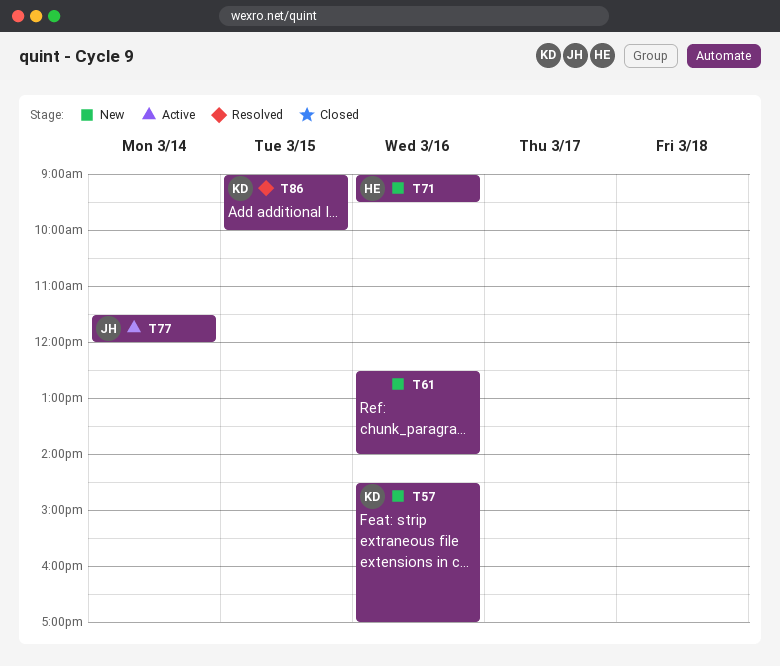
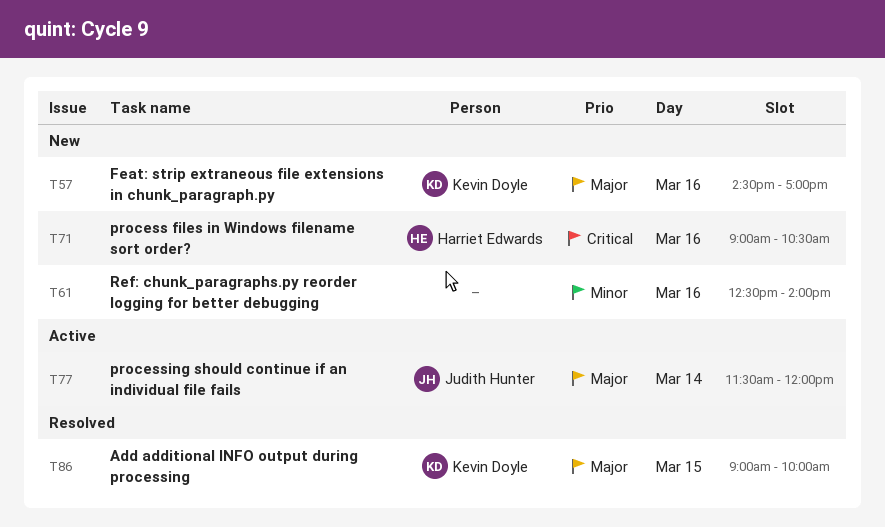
T71, ends: 09:30 -> 10:30

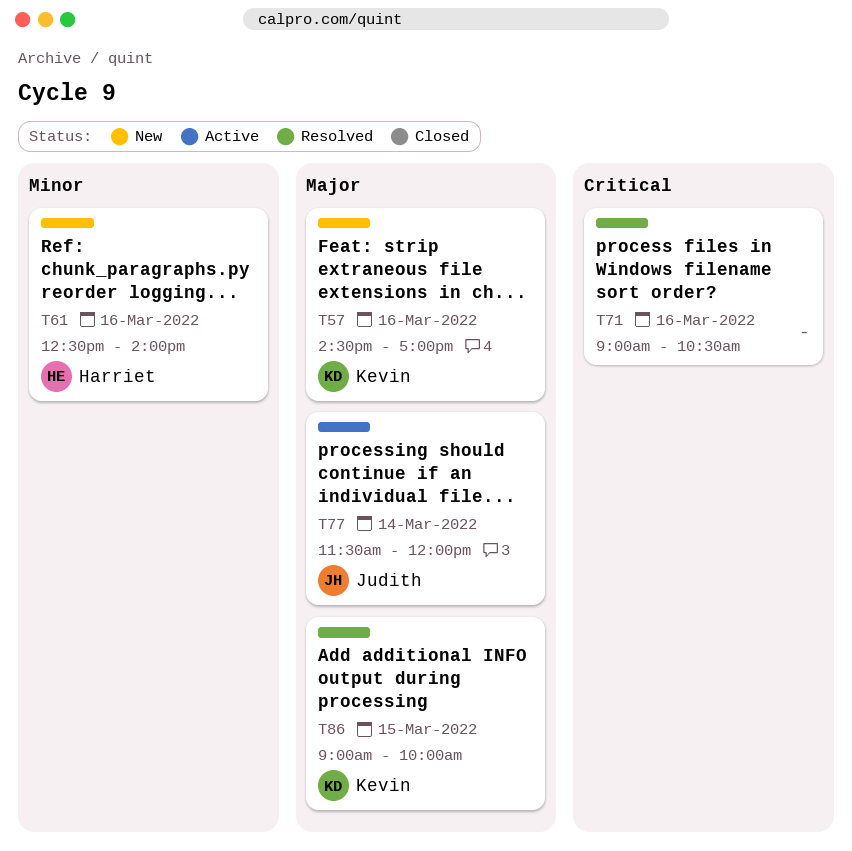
T61, owner: none -> Harriet Edwards
T71, status: New -> Resolved
T71, owner: Harriet Edwards -> none

